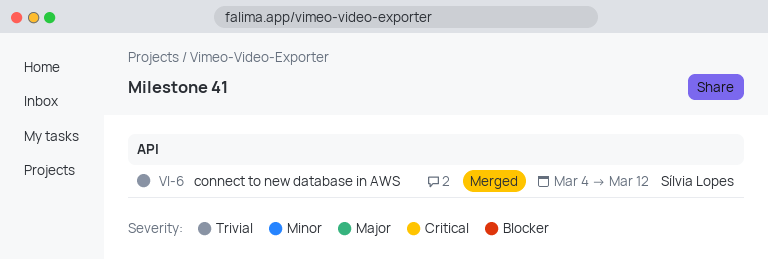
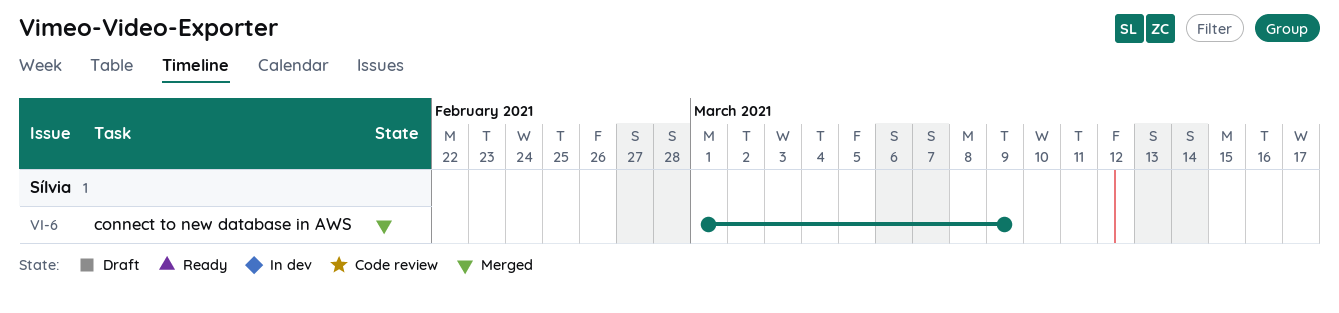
VI-6, start: Mar 4 -> Mar 1
VI-6, due: Mar 12 -> Mar 9

